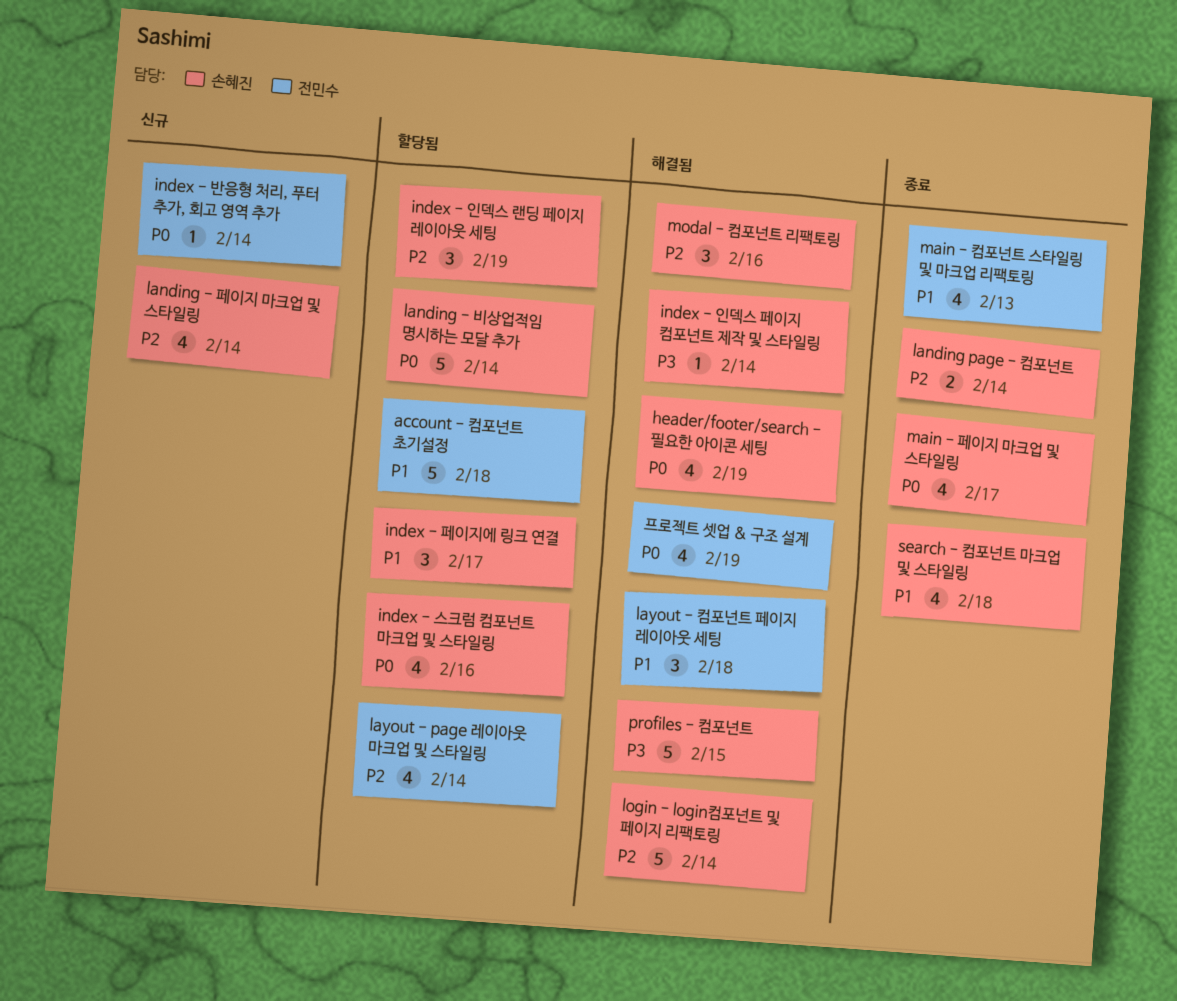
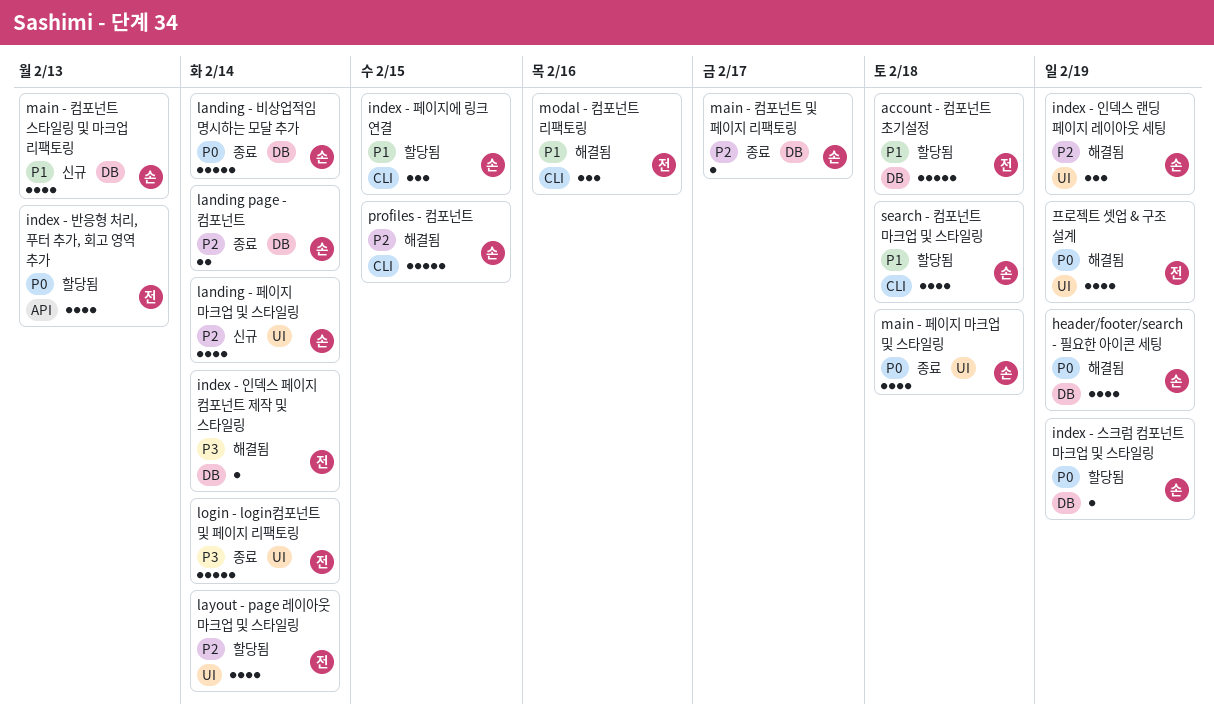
index - 반응형 처리, 푸터 추가, 회고 영역 추가, status: 신규 -> 할당됨
index - 반응형 처리, 푸터 추가, 회고 영역 추가, estimate: 1 -> 4
index - 반응형 처리, 푸터 추가, 회고 영역 추가, due: Feb 14 -> Feb 13
index - 스크럼 컴포넌트 마크업 및 스타일링, estimate: 4 -> 1
index - 스크럼 컴포넌트 마크업 및 스타일링, due: Feb 16 -> Feb 19
index - 인덱스 랜딩 페이지 레이아웃 세팅, status: 할당됨 -> 해결됨
index - 인덱스 페이지 컴포넌트 제작 및 스타일링, owner: 손혜진 -> 전민수
index - 페이지에 링크 연결, due: Feb 17 -> Feb 15
landing - 비상업적임 명시하는 모달 추가, status: 할당됨 -> 종료
layout - 컴포넌트 페이지 레이아웃 세팅: present -> none
login - login컴포넌트 및 페이지 리팩토링, status: 해결됨 -> 종료
login - login컴포넌트 및 페이지 리팩토링, owner: 손혜진 -> 전민수
login - login컴포넌트 및 페이지 리팩토링, priority: P2 -> P3
main - 컴포넌트 및 페이지 리팩토링: none -> present
main - 컴포넌트 스타일링 및 마크업 리팩토링, status: 종료 -> 신규
main - 컴포넌트 스타일링 및 마크업 리팩토링, owner: 전민수 -> 손혜진
main - 페이지 마크업 및 스타일링, due: Feb 17 -> Feb 18
modal - 컴포넌트 리팩토링, owner: 손혜진 -> 전민수
modal - 컴포넌트 리팩토링, priority: P2 -> P1
profiles - 컴포넌트, priority: P3 -> P2
search - 컴포넌트 마크업 및 스타일링, status: 종료 -> 할당됨

